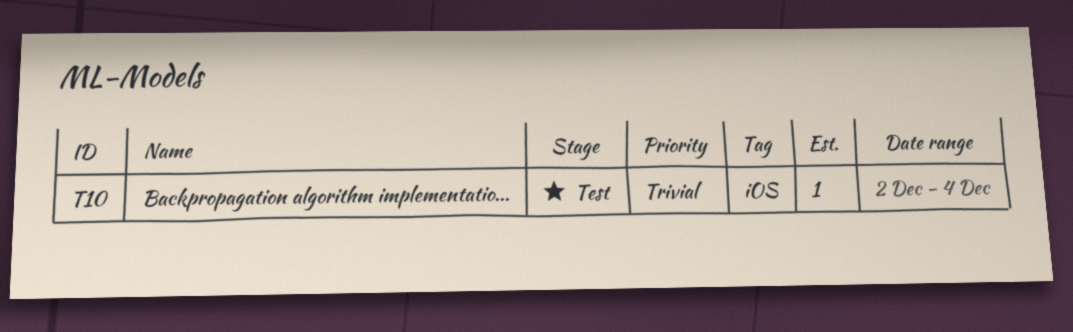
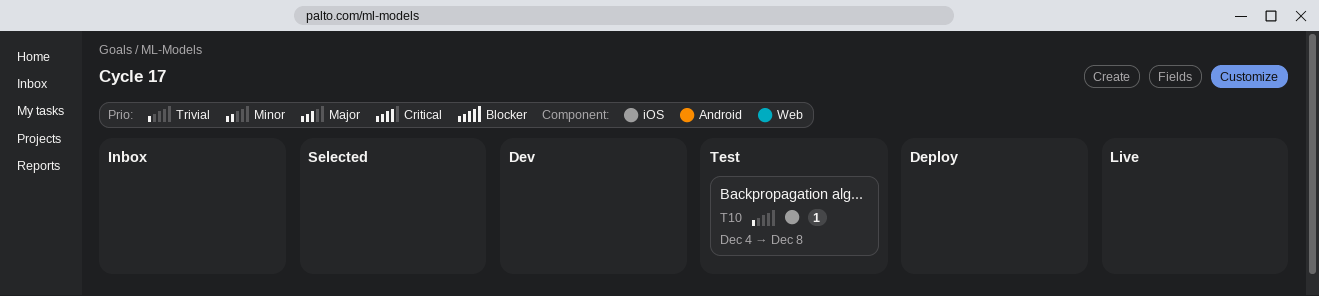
T10, start: Dec 2 -> Dec 4
T10, due: Dec 4 -> Dec 8

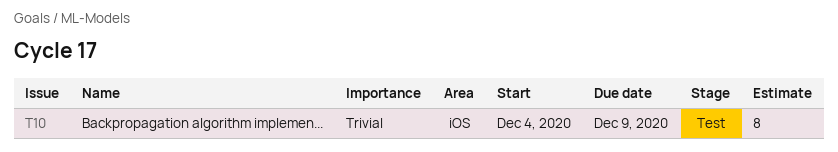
T10, estimate: 1 -> 8
T10, due: Dec 8 -> Dec 9

